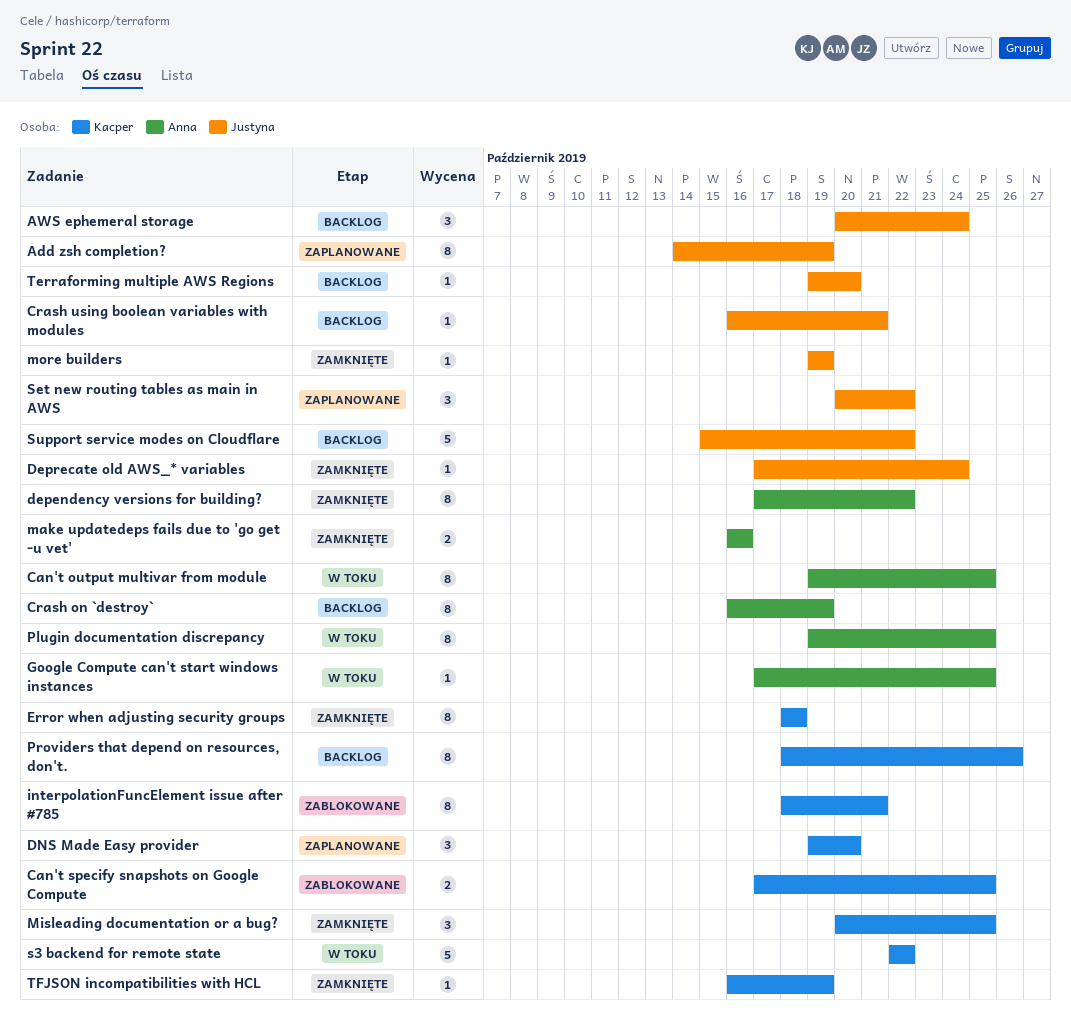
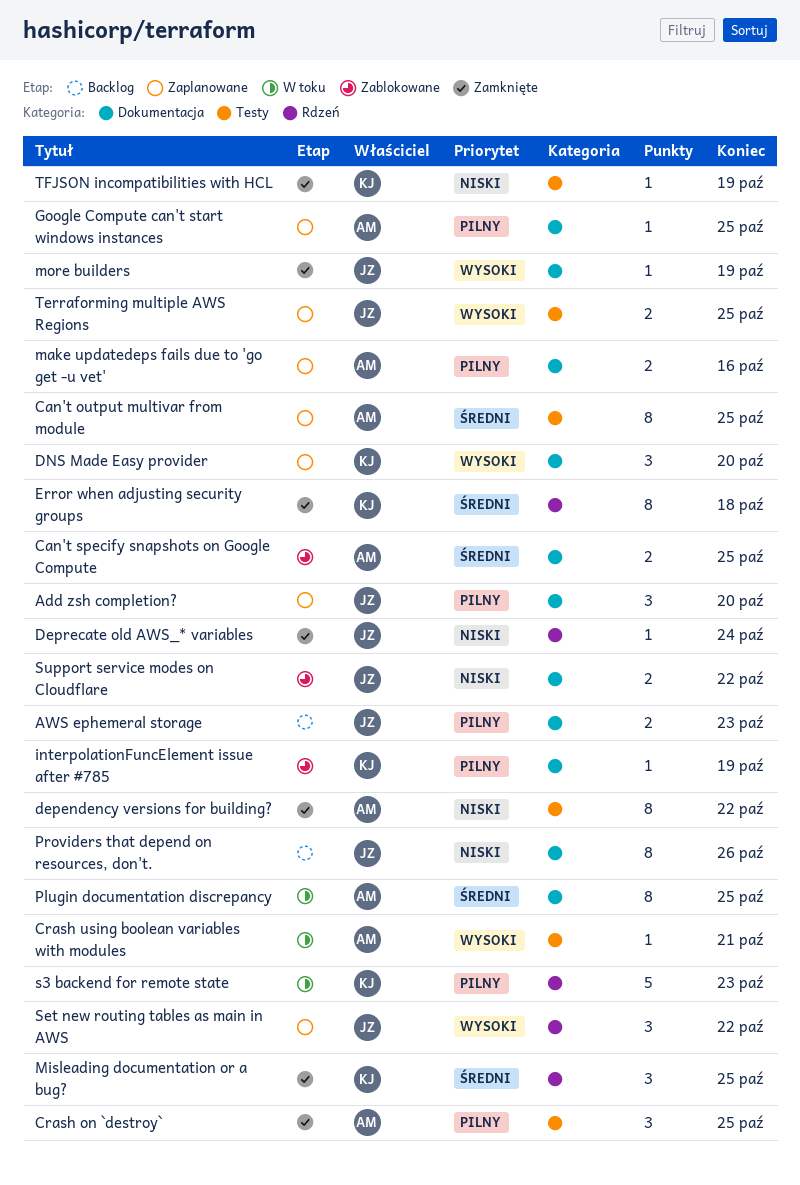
Add zsh completion?, estimate: 8 -> 3
Add zsh completion?, due: Oct 19 -> Oct 20
AWS ephemeral storage, estimate: 3 -> 2
AWS ephemeral storage, due: Oct 24 -> Oct 23
Can't output multivar from module, status: W toku -> Zaplanowane
Can't specify snapshots on Google Compute, owner: Kacper -> Anna
Crash on `destroy`, status: Backlog -> Zamknięte
Crash on `destroy`, estimate: 8 -> 3
Crash on `destroy`, due: Oct 19 -> Oct 25
Crash using boolean variables with modules, status: Backlog -> W toku
Crash using boolean variables with modules, owner: Justyna -> Anna
Google Compute can't start windows instances, status: W toku -> Zaplanowane
interpolationFuncElement issue after #785, estimate: 8 -> 1
interpolationFuncElement issue after #785, due: Oct 21 -> Oct 19
make updatedeps fails due to 'go get -u vet', status: Zamknięte -> Zaplanowane
Providers that depend on resources, don't., owner: Kacper -> Justyna
s3 backend for remote state, due: Oct 22 -> Oct 23
Support service modes on Cloudflare, status: Backlog -> Zablokowane
Support service modes on Cloudflare, estimate: 5 -> 2
Terraforming multiple AWS Regions, status: Backlog -> Zaplanowane
Terraforming multiple AWS Regions, estimate: 1 -> 2
Terraforming multiple AWS Regions, due: Oct 20 -> Oct 25

